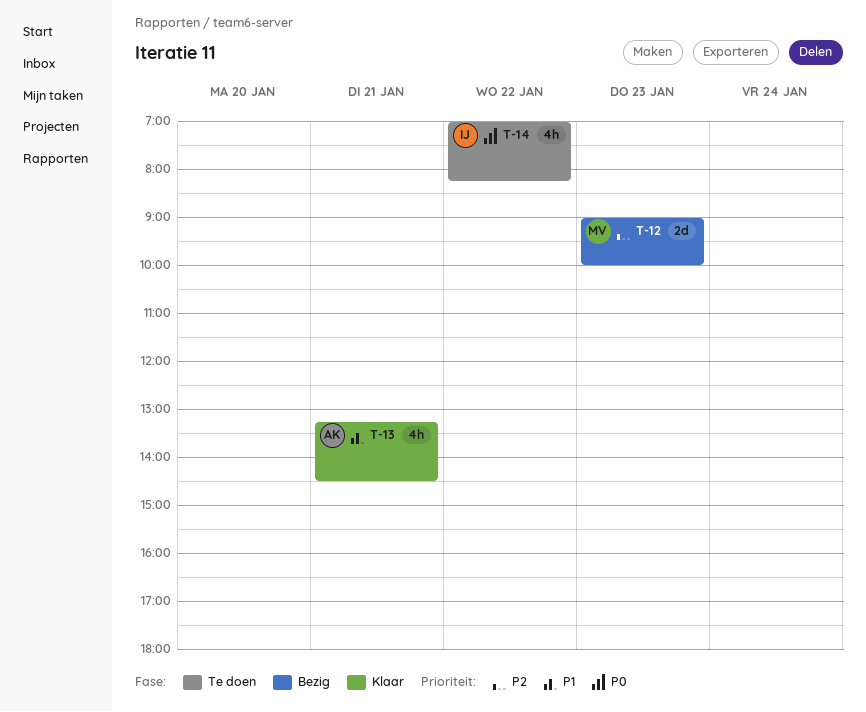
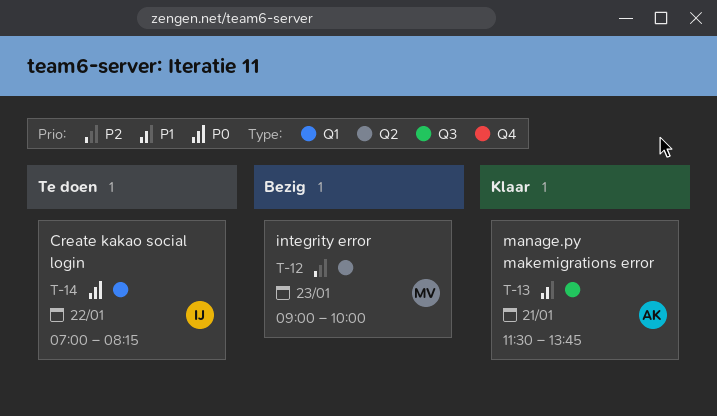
T-13, begins: 13:15 -> 11:30
T-13, ends: 14:30 -> 13:45

